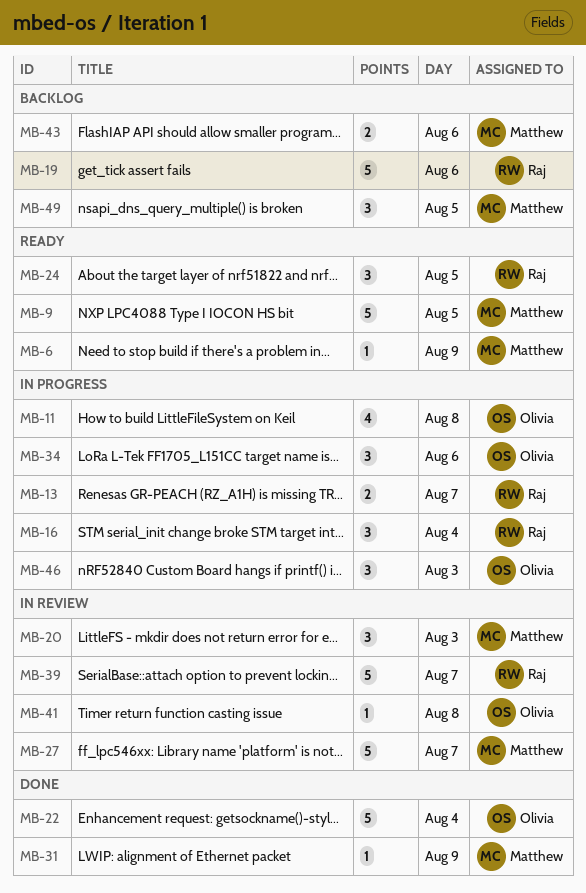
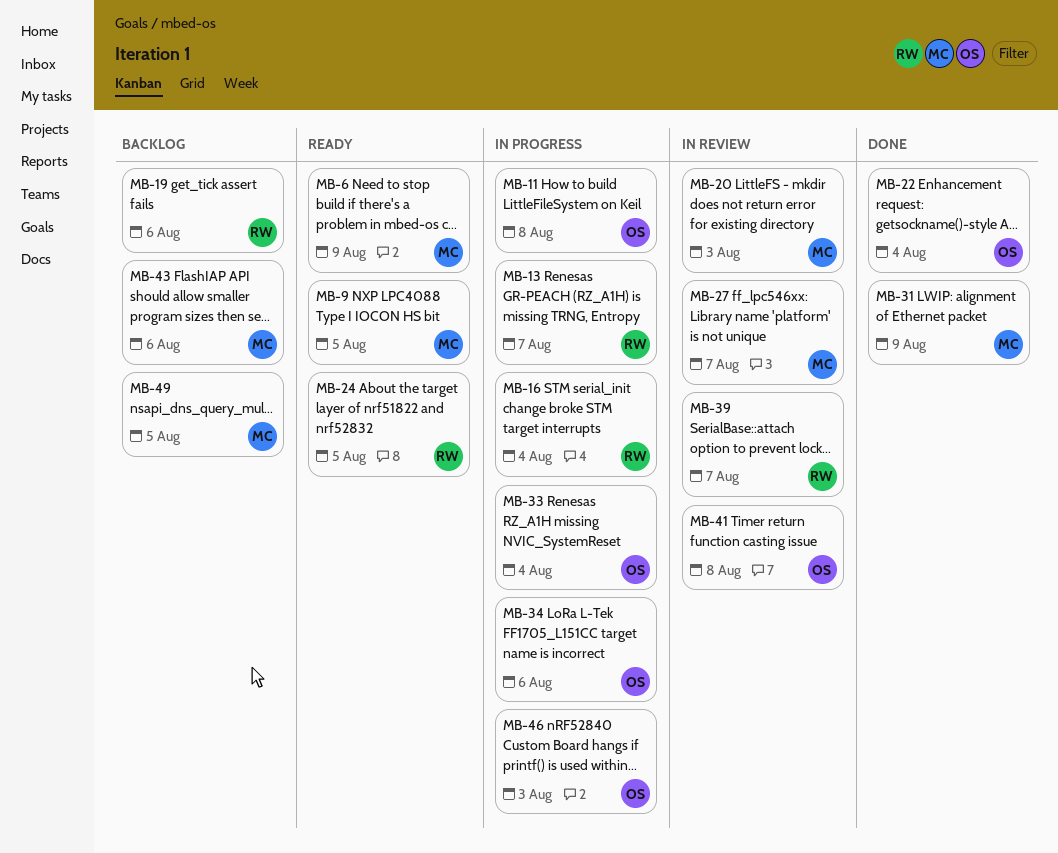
MB-33: none -> present

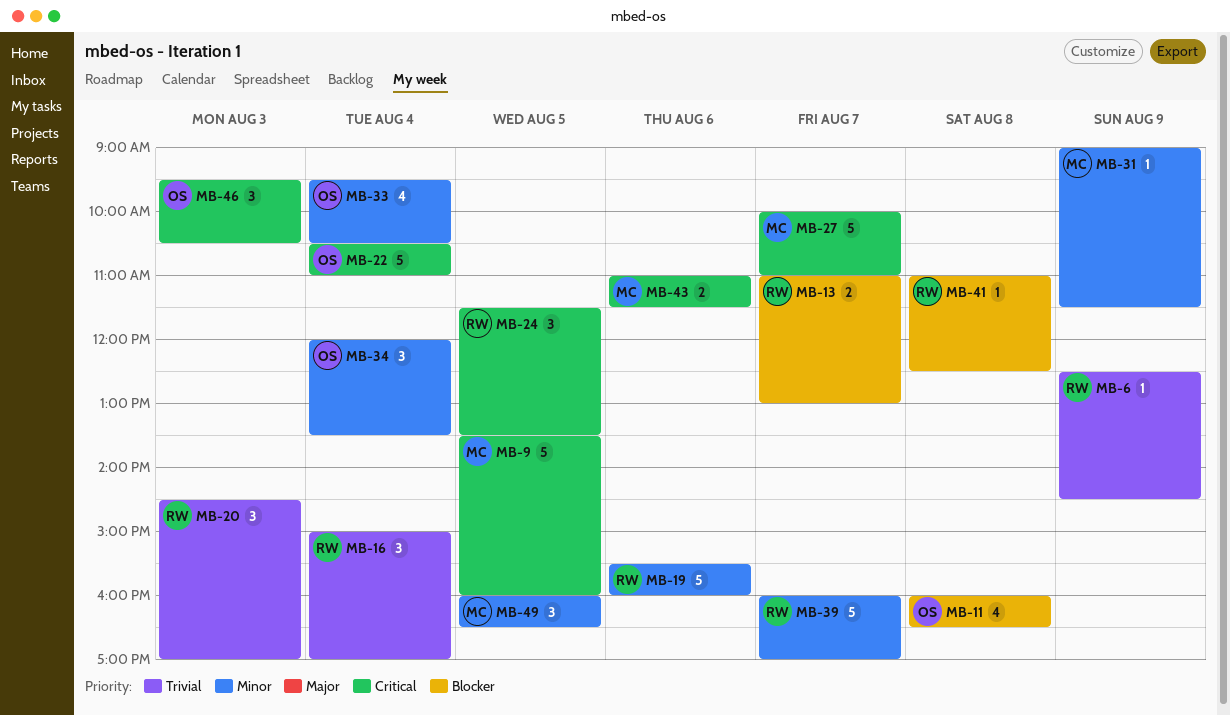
MB-6, owner: MC -> RW
MB-20, owner: MC -> RW
MB-34, day: Aug 6 -> Aug 4
MB-41, owner: OS -> RW

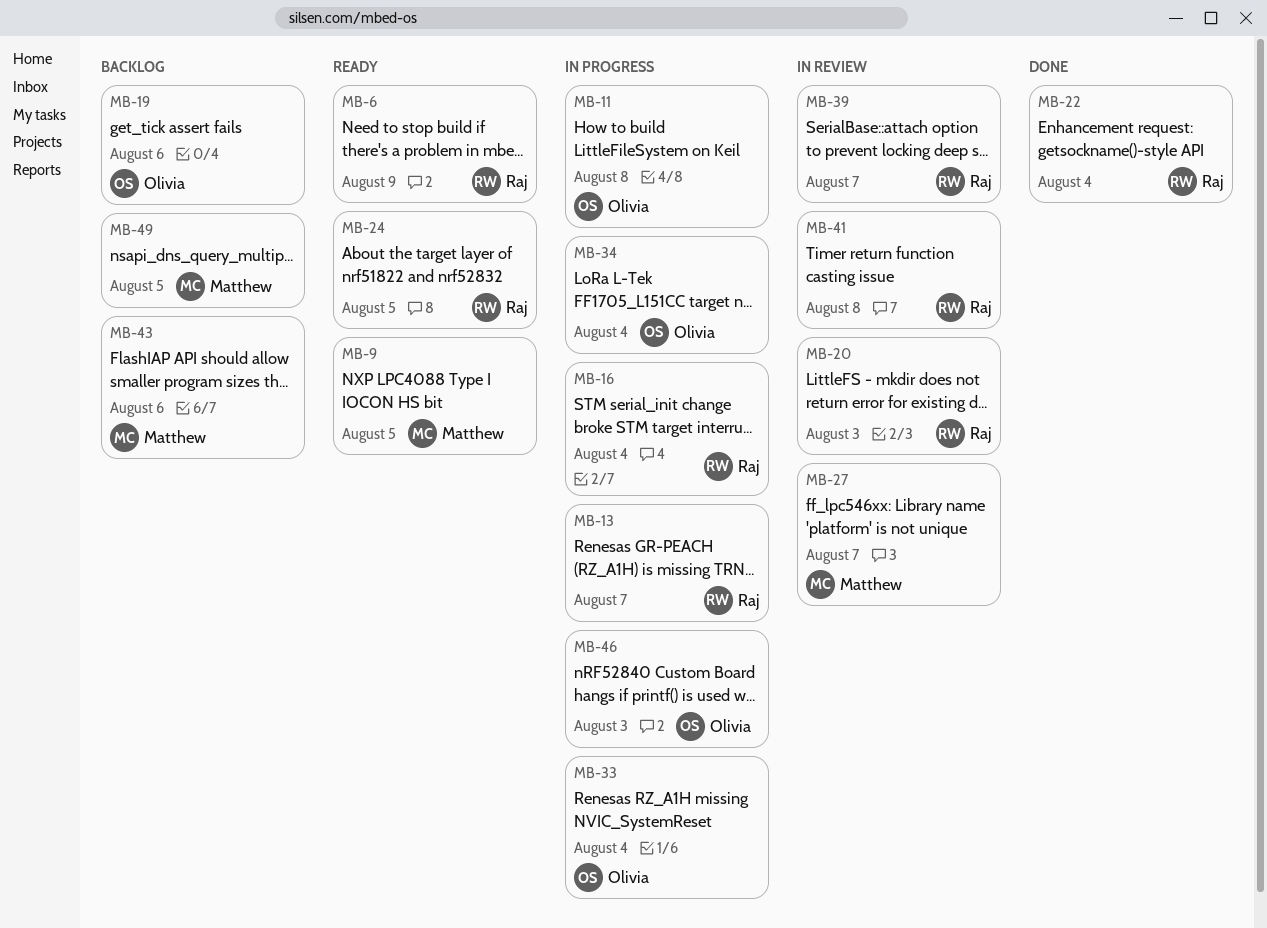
MB-19, owner: Raj -> Olivia
MB-22, owner: Olivia -> Raj
MB-31: present -> none

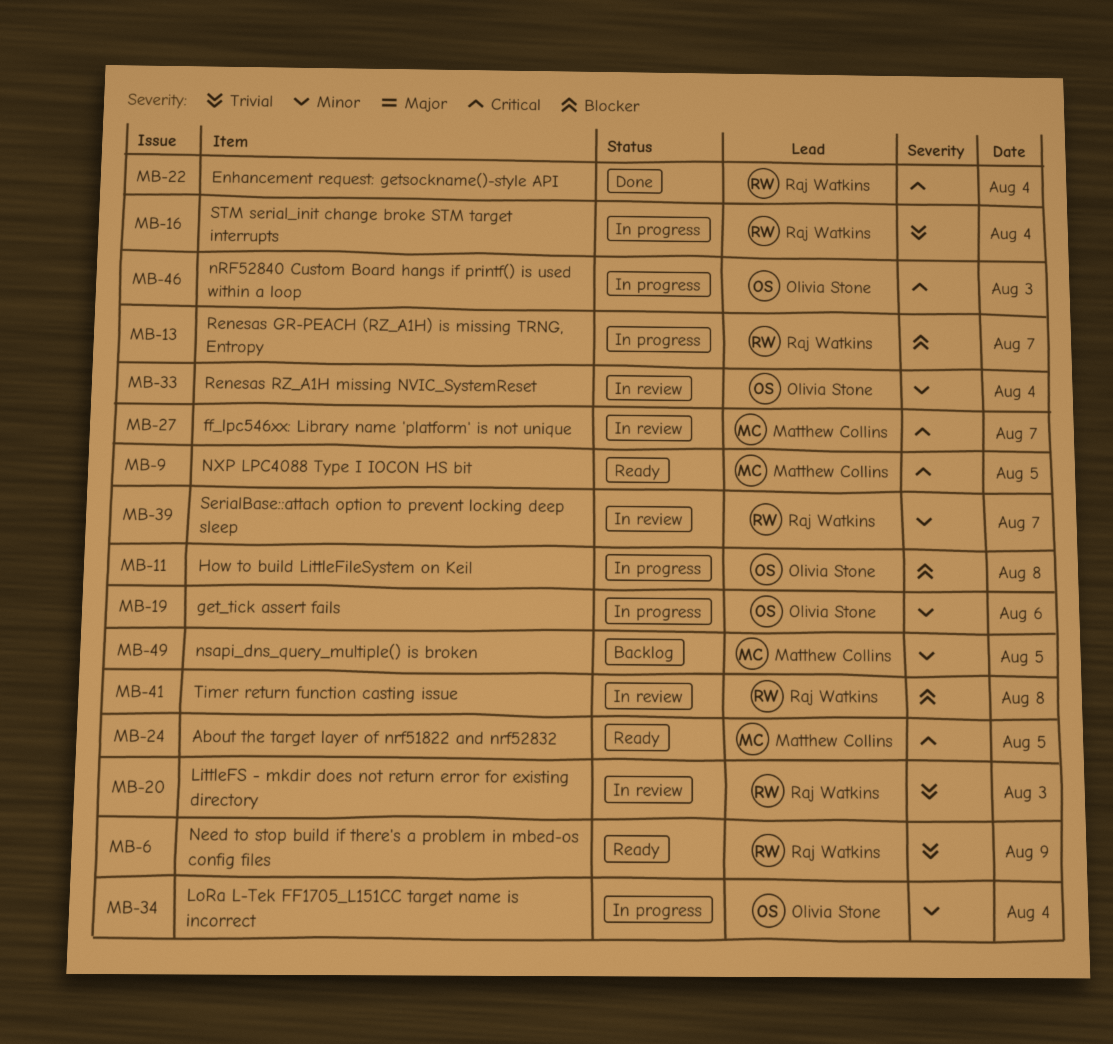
MB-19, status: Backlog -> In progress
MB-24, owner: Raj Watkins -> Matthew Collins
MB-33, status: In progress -> In review
MB-43: present -> none

